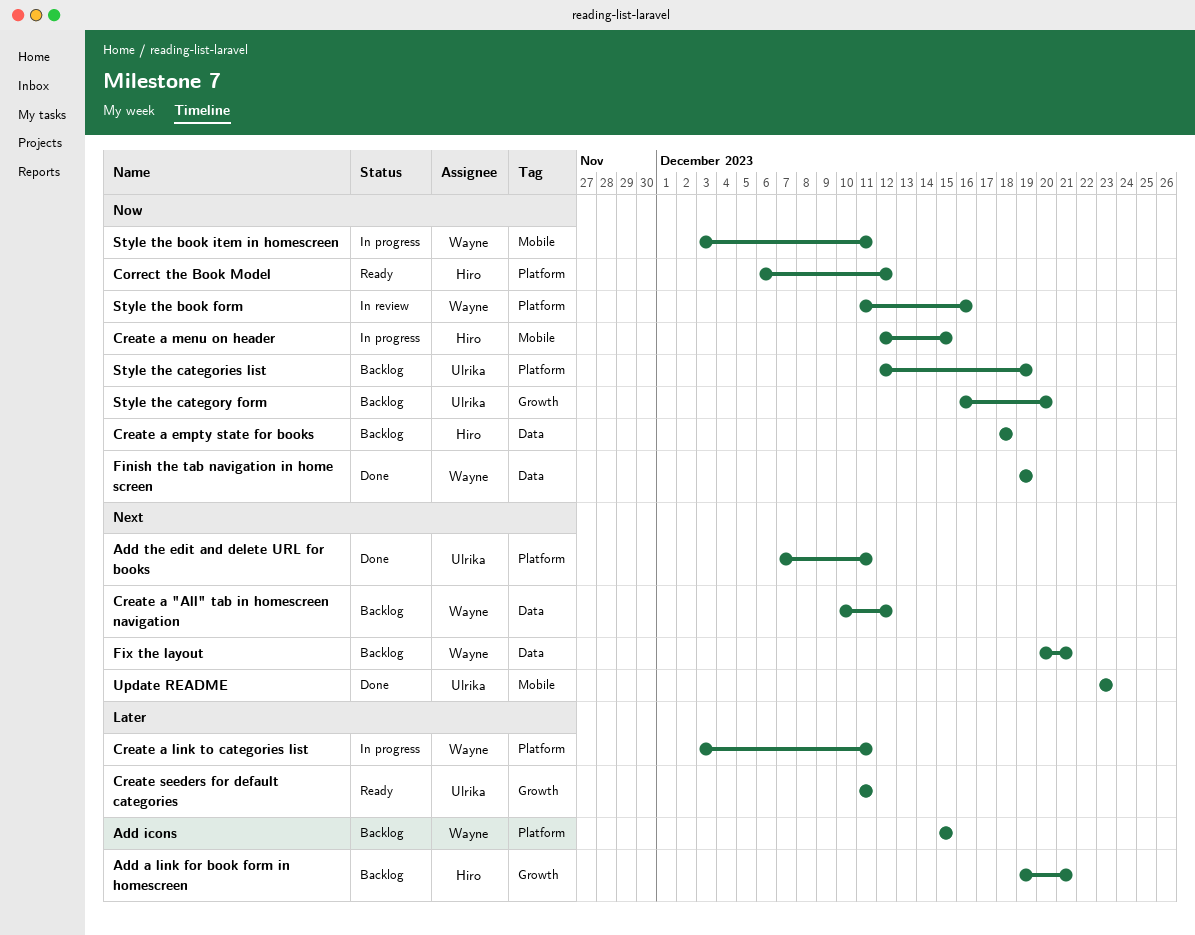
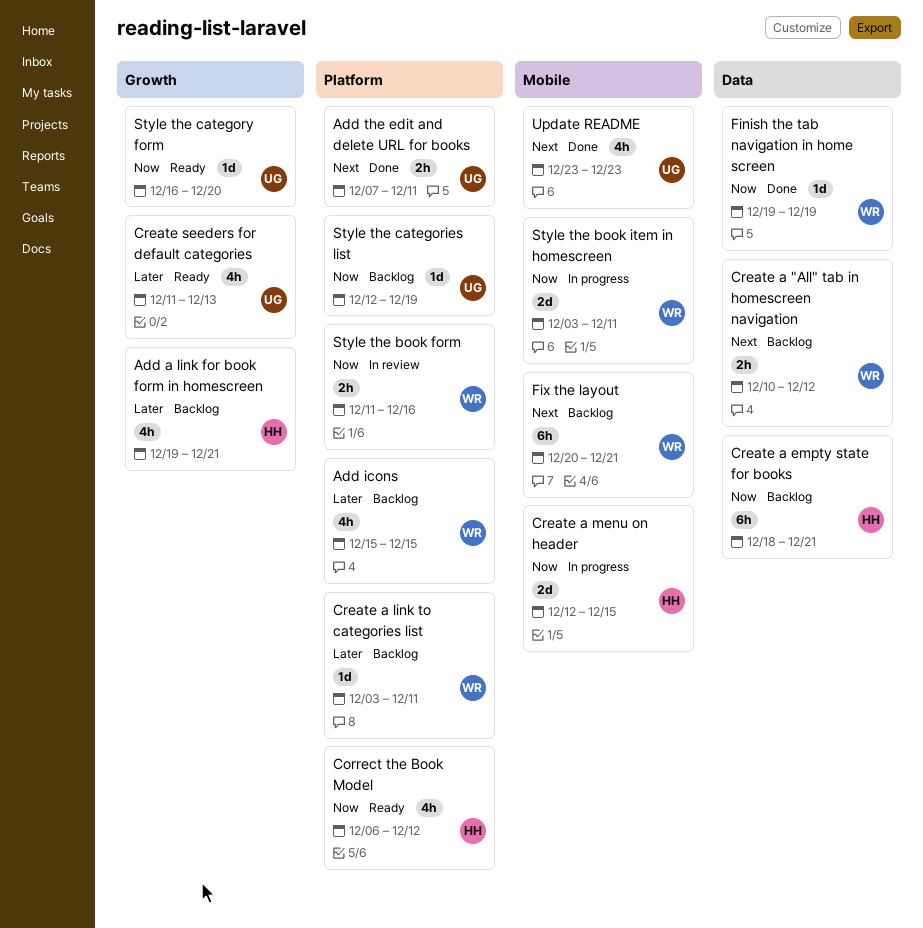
Create a empty state for books, due: Dec 18 -> Dec 21
Create a link to categories list, status: In progress -> Backlog
Create seeders for default categories, due: Dec 11 -> Dec 13
Fix the layout, label: Data -> Mobile
Style the category form, status: Backlog -> Ready

